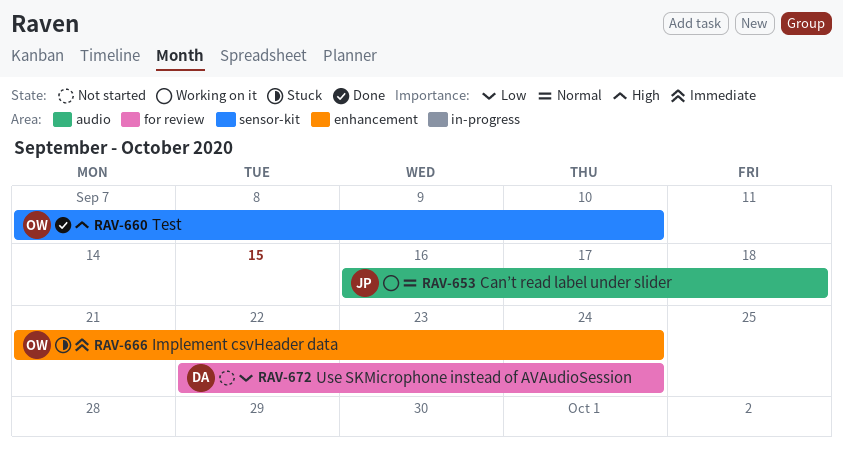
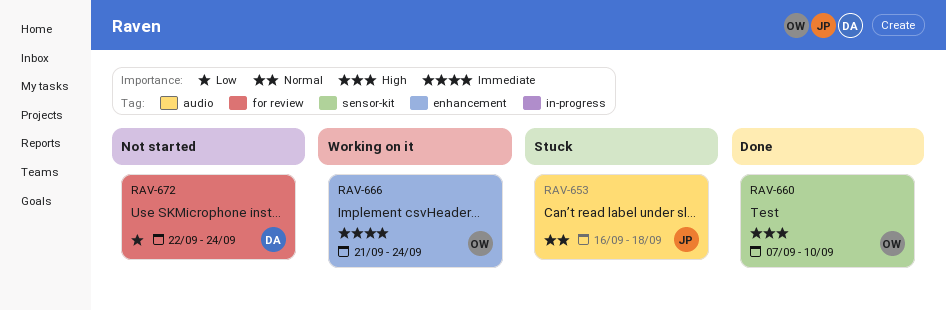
RAV-653, status: Working on it -> Stuck
RAV-666, status: Stuck -> Working on it

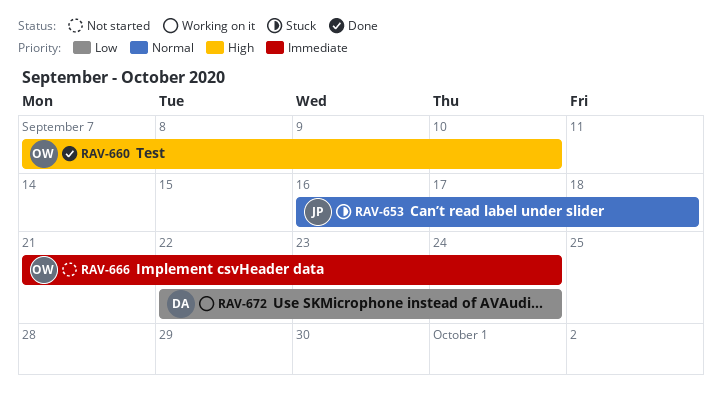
RAV-666, status: Working on it -> Not started
RAV-672, status: Not started -> Working on it

